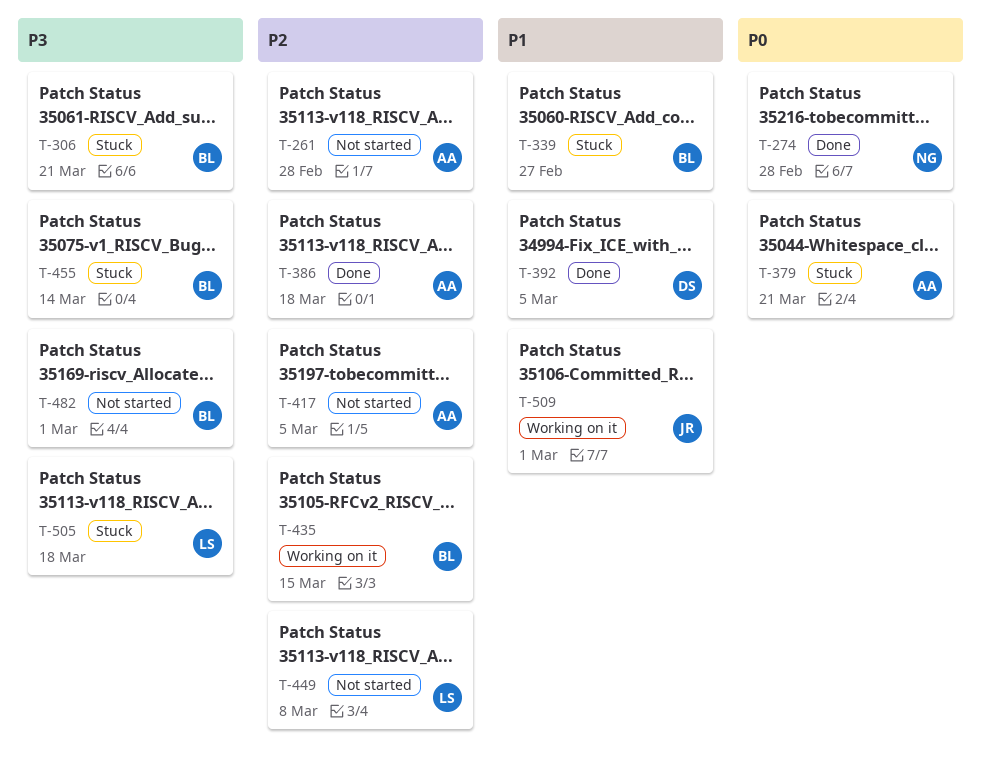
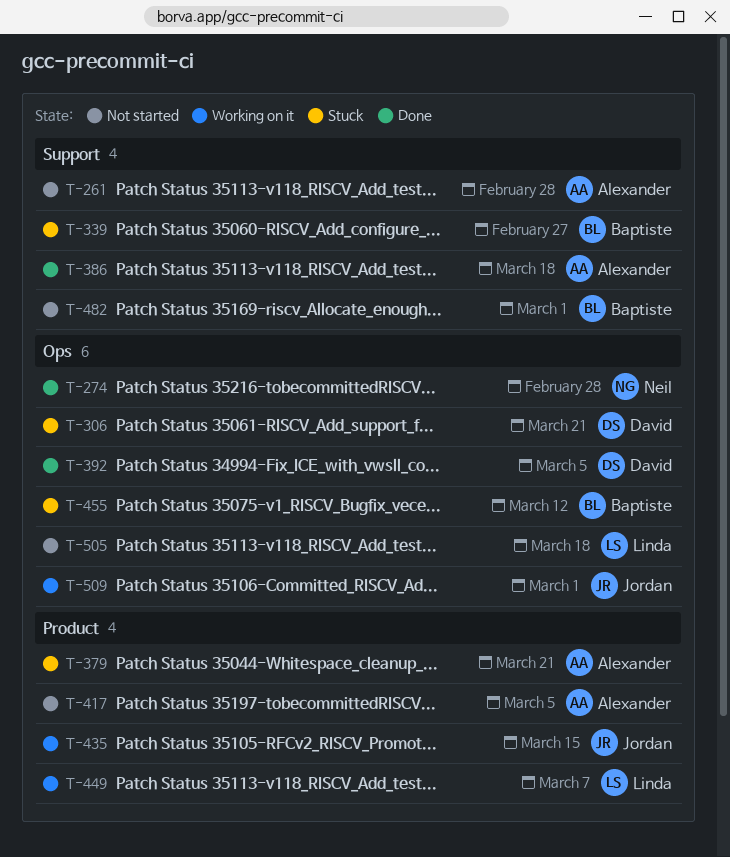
T-306, owner: Baptiste -> David
T-435, owner: Baptiste -> Jordan
T-449, status: Not started -> Working on it
T-449, due: Mar 8 -> Mar 7
T-455, due: Mar 14 -> Mar 12
T-505, status: Stuck -> Not started

